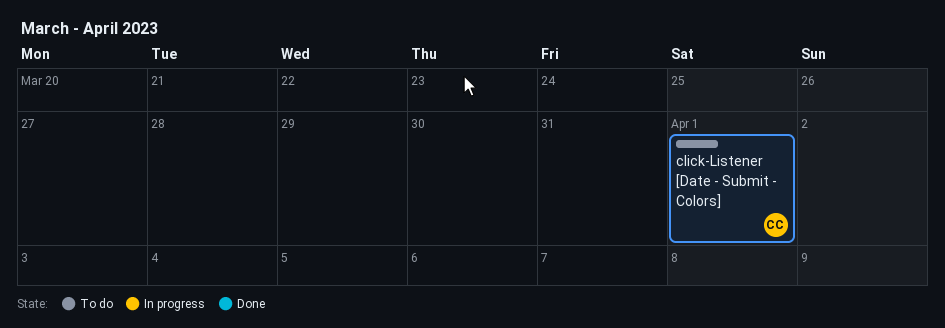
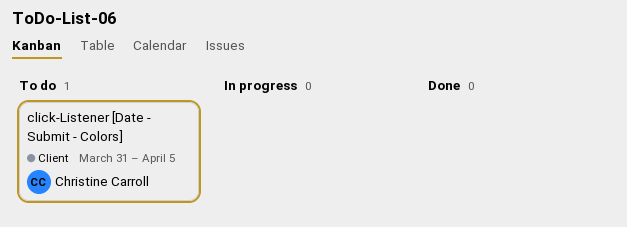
click-Listener [Date - Submit - Colors], due: Apr 1 -> Apr 5

